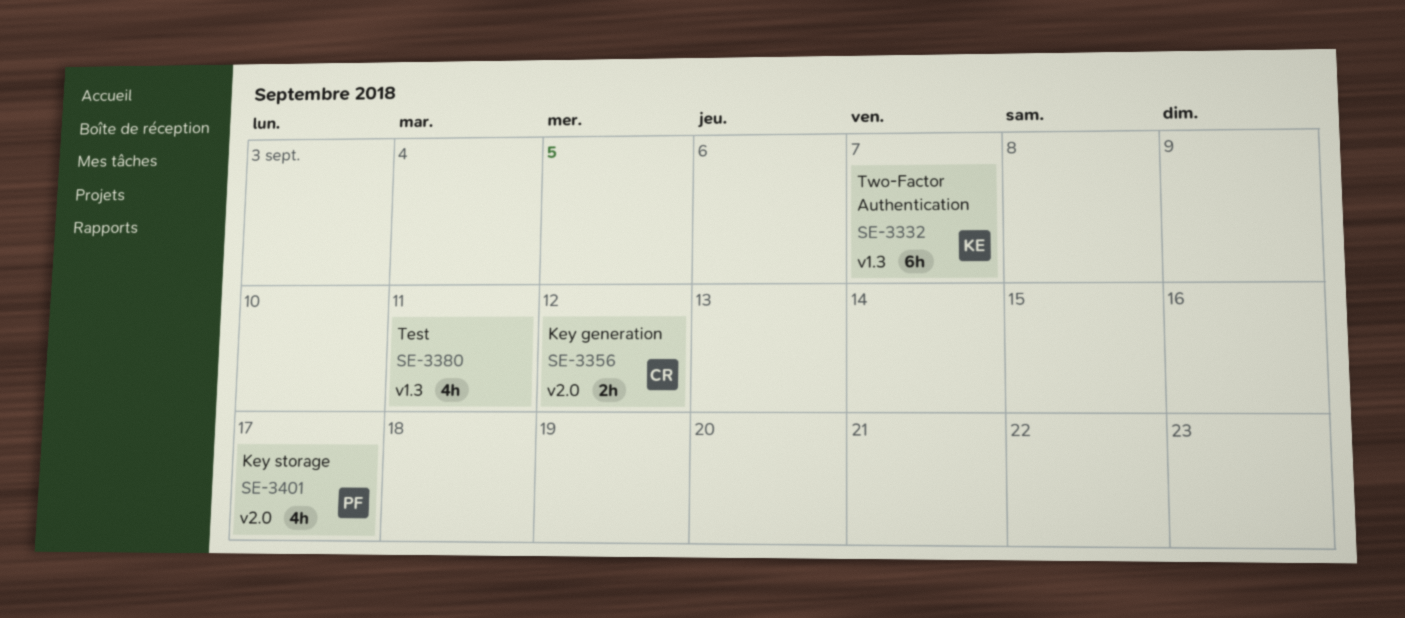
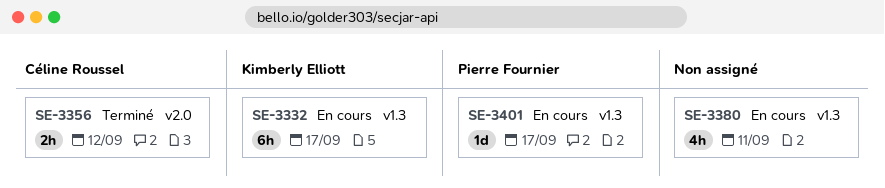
SE-3332, due: Sep 7 -> Sep 17
SE-3401, label: v2.0 -> v1.3
SE-3401, estimate: 4h -> 1d

